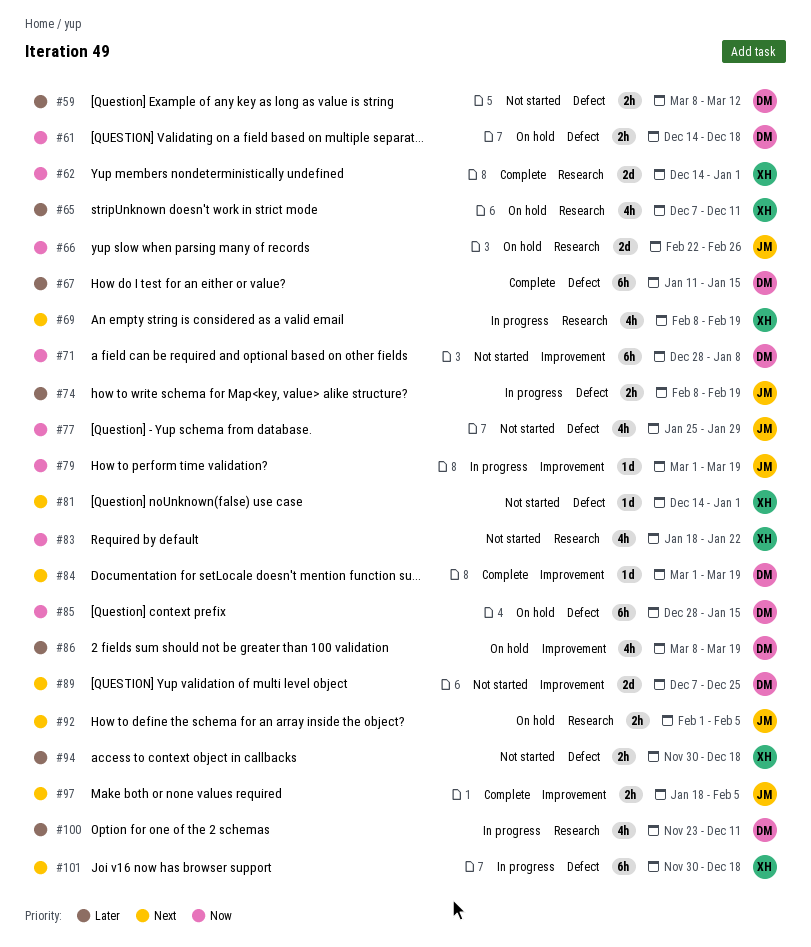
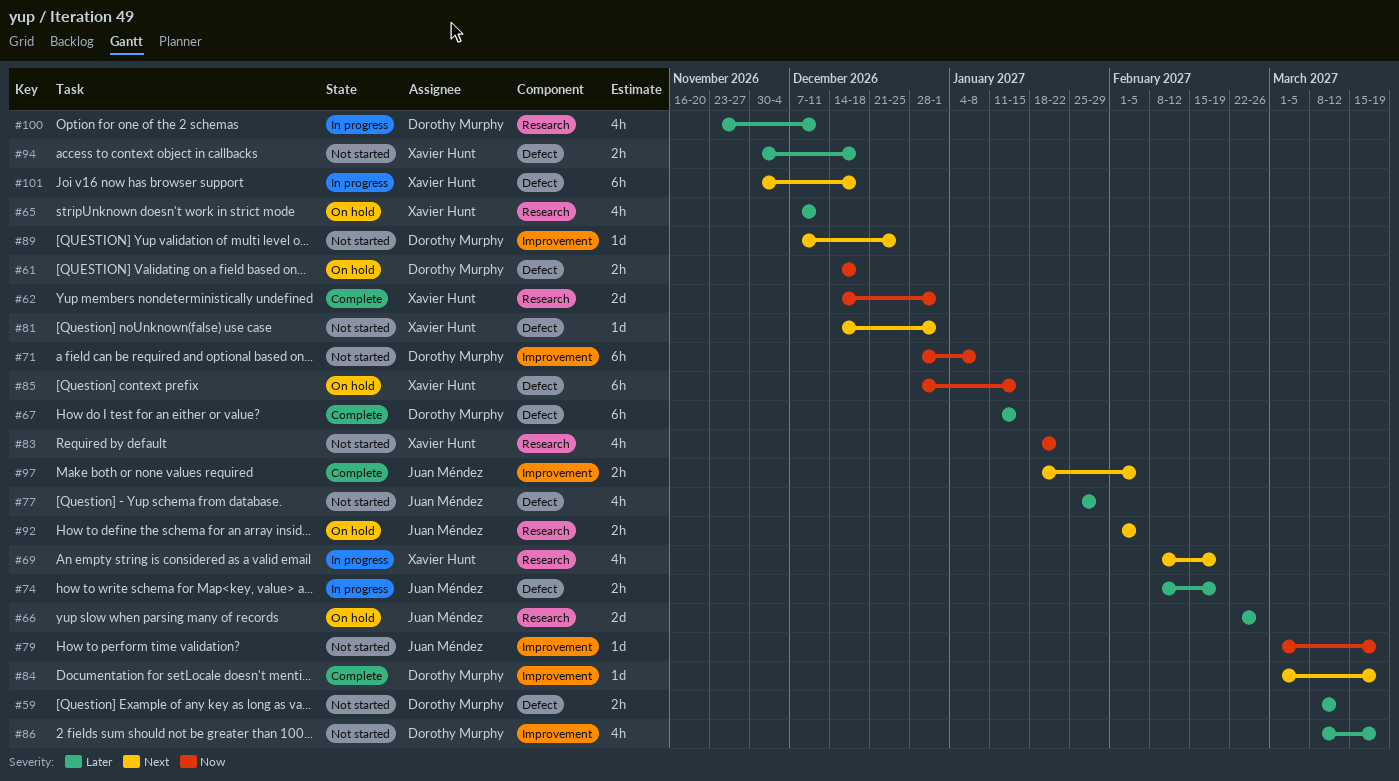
#66, priority: Now -> Later
#77, priority: Now -> Later
#79, status: In progress -> Not started
#85, owner: Dorothy Murphy -> Xavier Hunt
#86, status: On hold -> Not started
#89, estimate: 2d -> 1d

